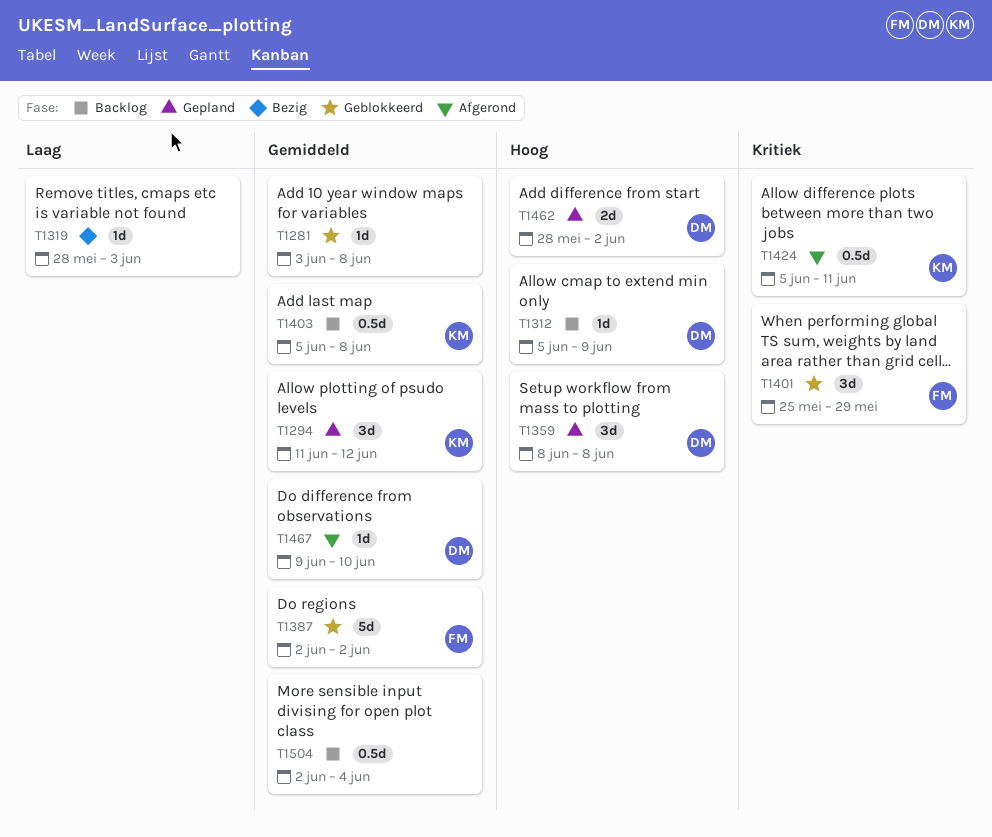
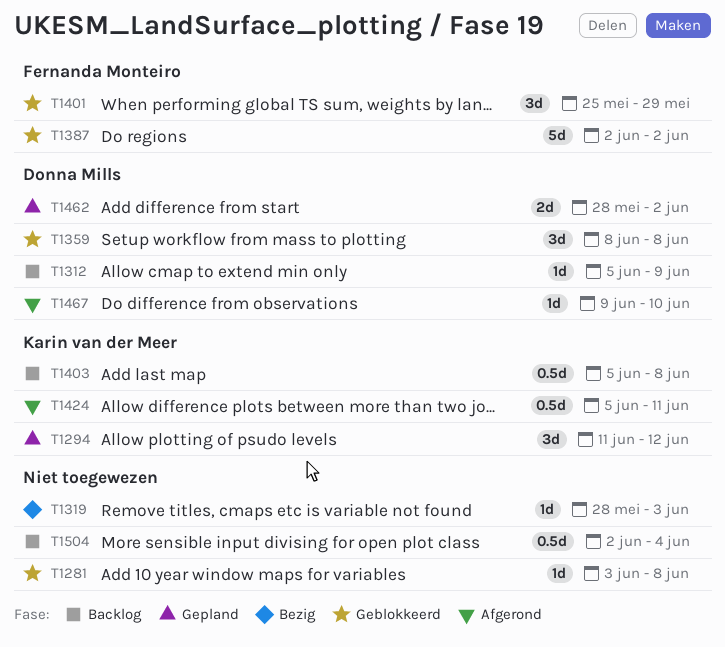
T1359, status: Gepland -> Geblokkeerd

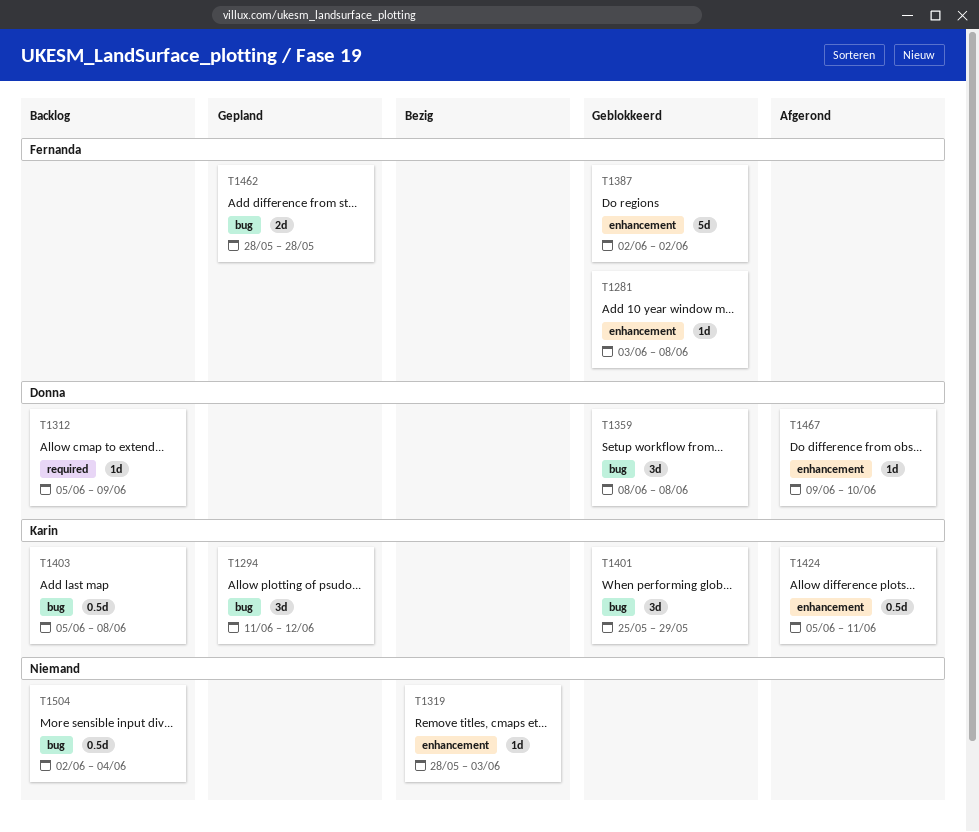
T1281, owner: none -> Fernanda Monteiro
T1401, owner: Fernanda Monteiro -> Karin van der Meer
T1462, owner: Donna Mills -> Fernanda Monteiro
T1462, due: Jun 2 -> May 28

